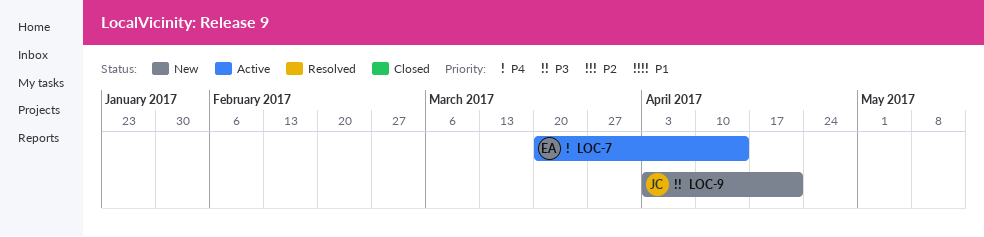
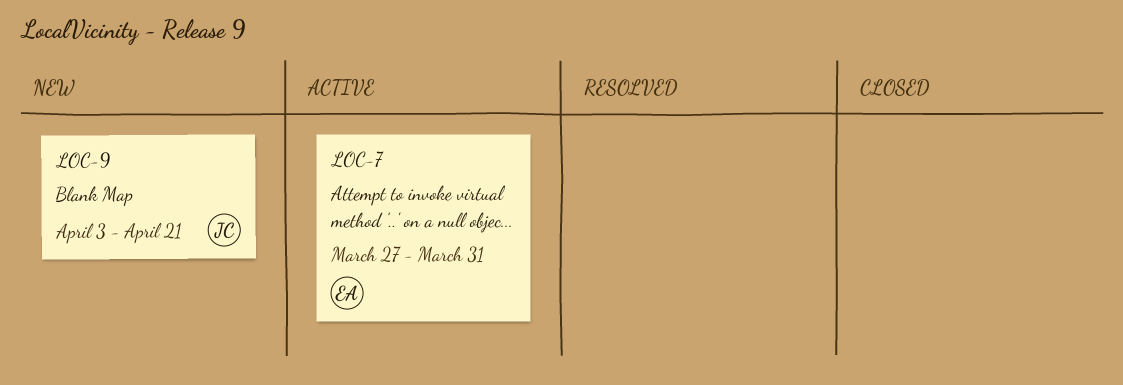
LOC-7, start: Mar 20 -> Mar 27
LOC-7, due: Apr 14 -> Mar 31

